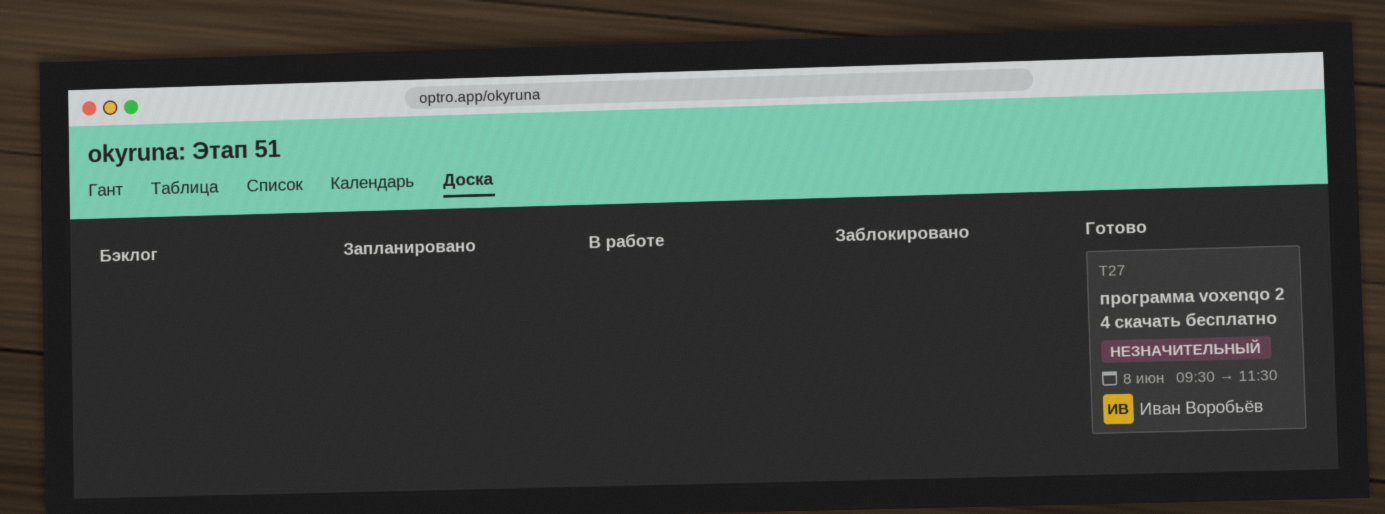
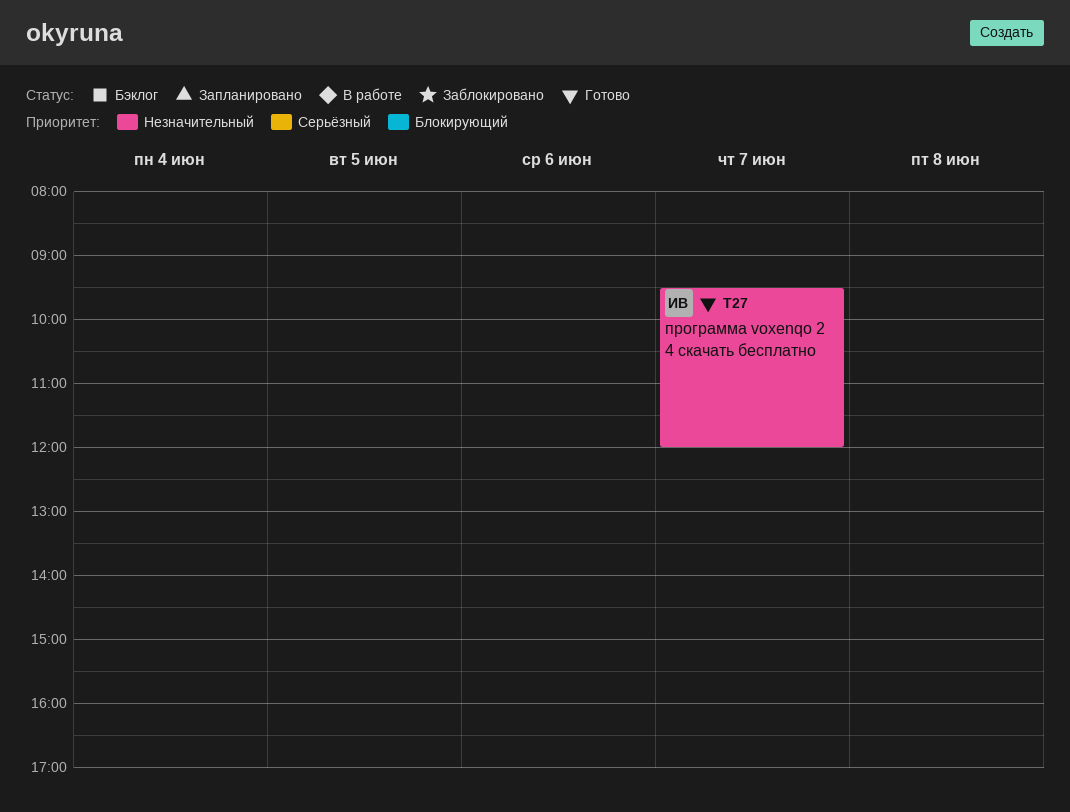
T27, day: Jun 8 -> Jun 7
T27, ends: 11:30 -> 12:00

